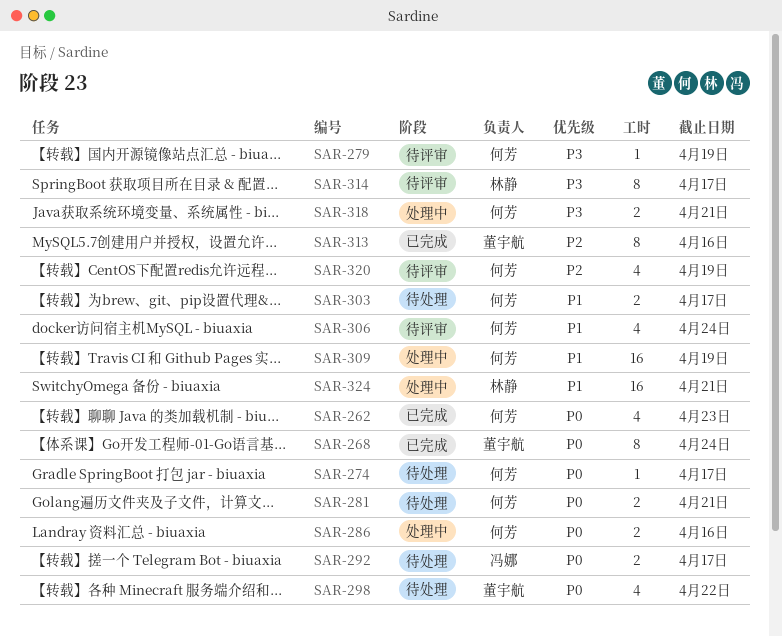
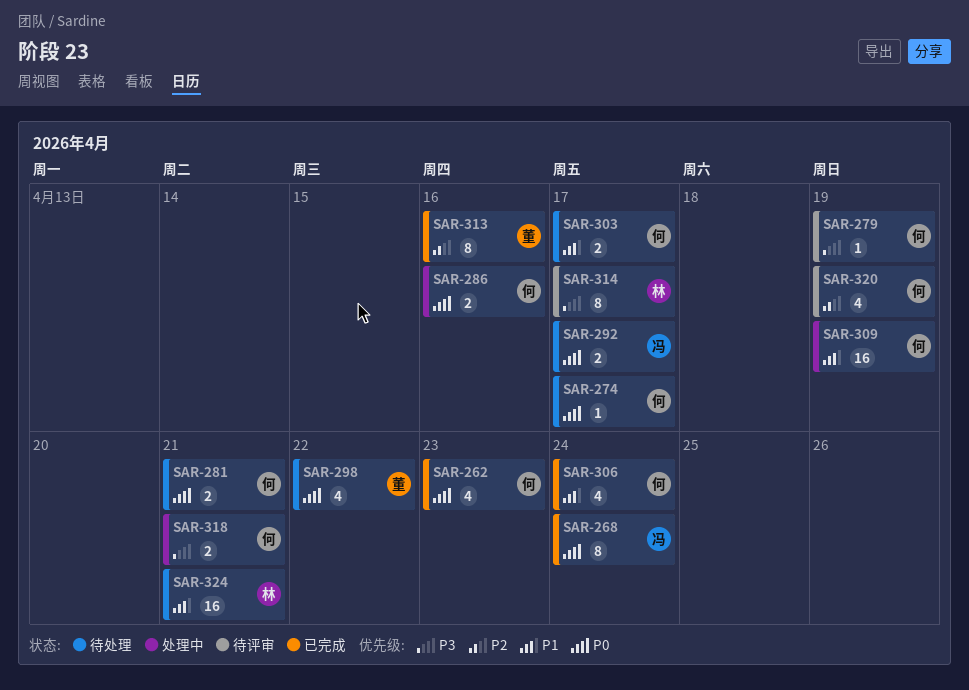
SAR-268, owner: 董宇航 -> 冯娜
SAR-306, status: 待评审 -> 已完成
SAR-324, status: 处理中 -> 待处理

